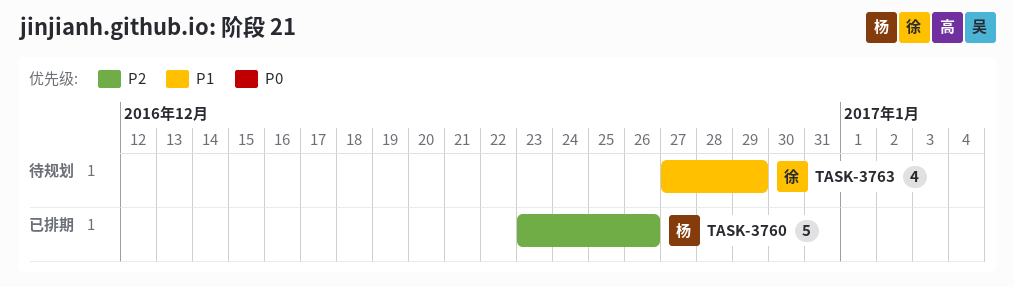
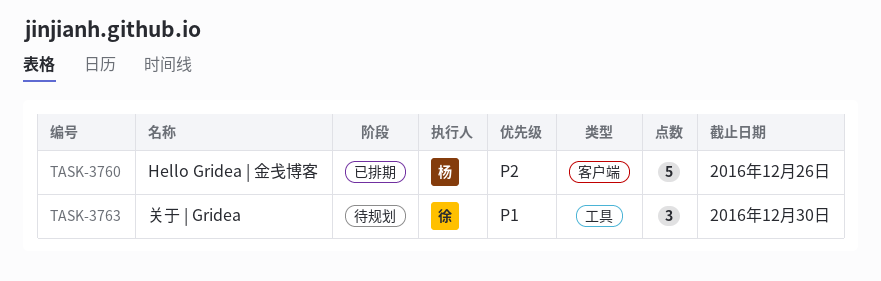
TASK-3763, estimate: 4 -> 3
TASK-3763, due: Dec 29 -> Dec 30

